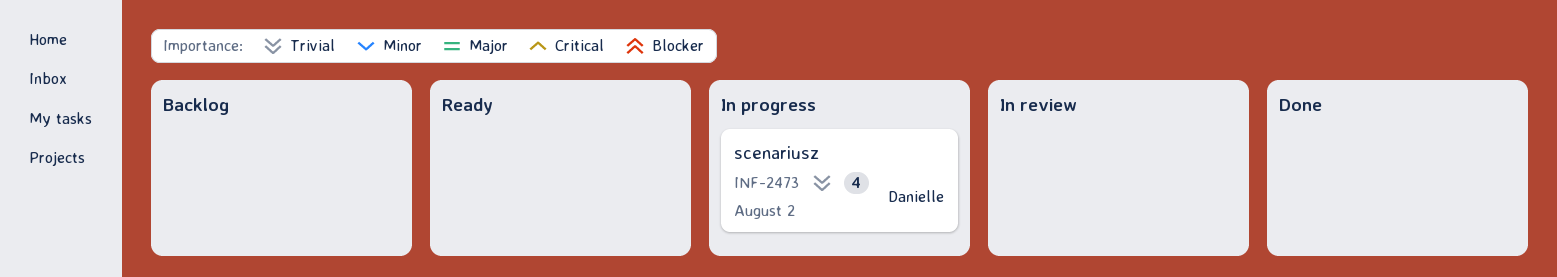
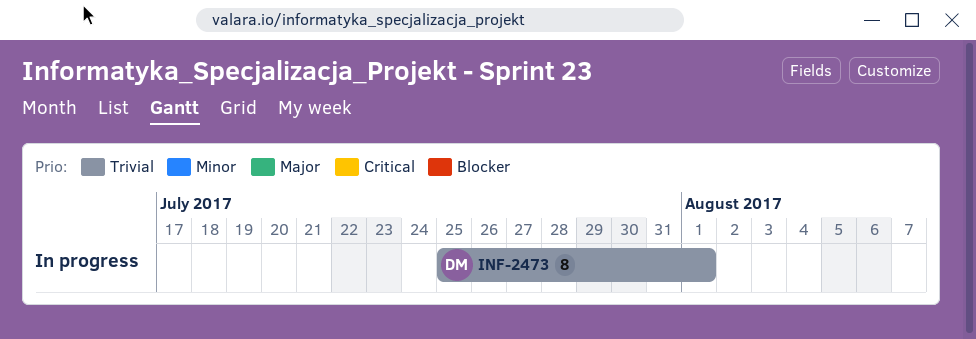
INF-2473, estimate: 4 -> 8
INF-2473, due: Aug 2 -> Aug 1

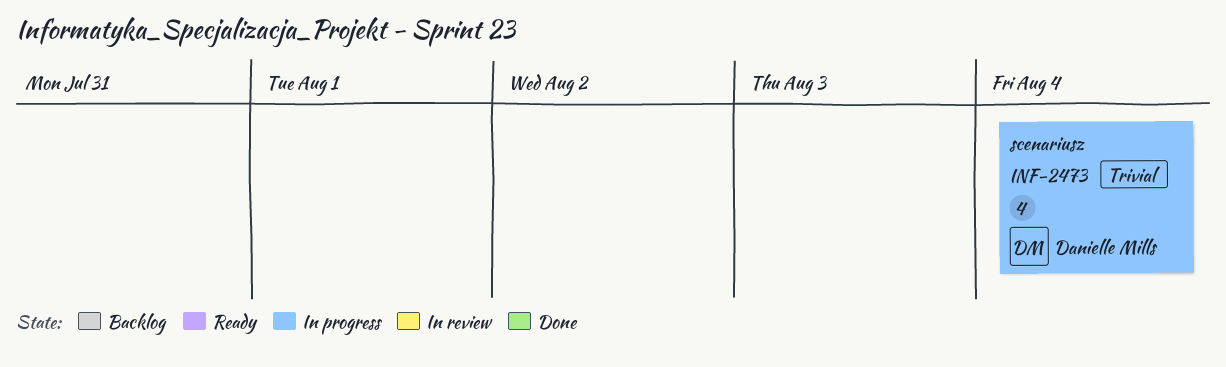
INF-2473, estimate: 8 -> 4
INF-2473, due: Aug 1 -> Aug 4

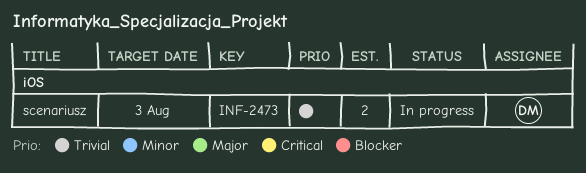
INF-2473, estimate: 4 -> 2
INF-2473, due: Aug 4 -> Aug 3

